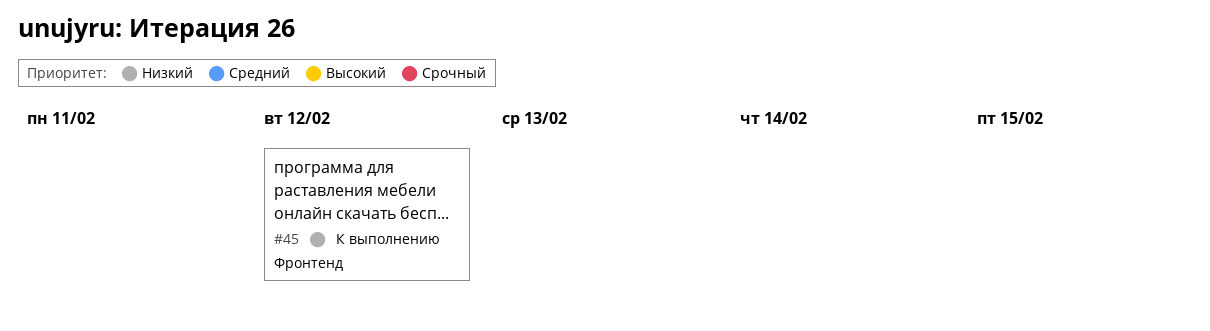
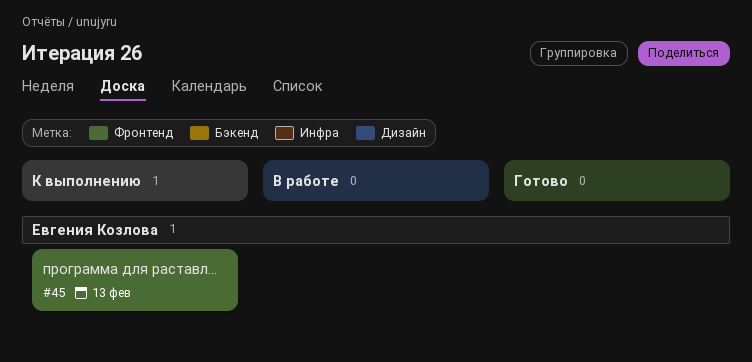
#45, due: Feb 12 -> Feb 13

